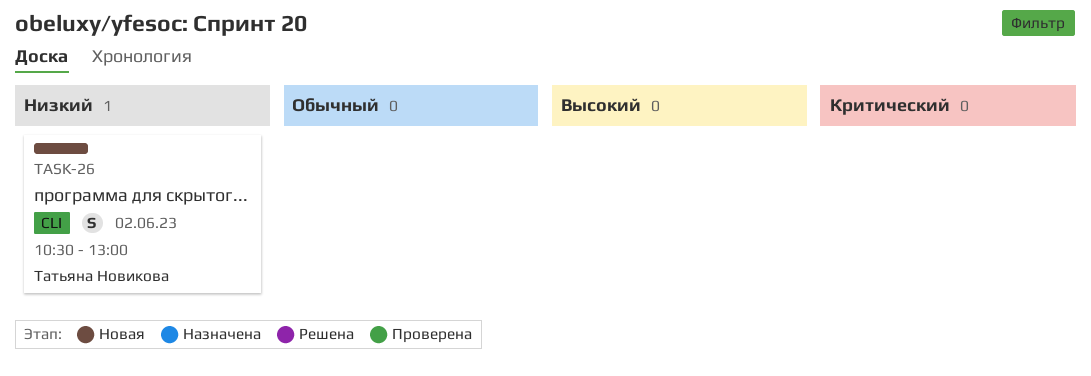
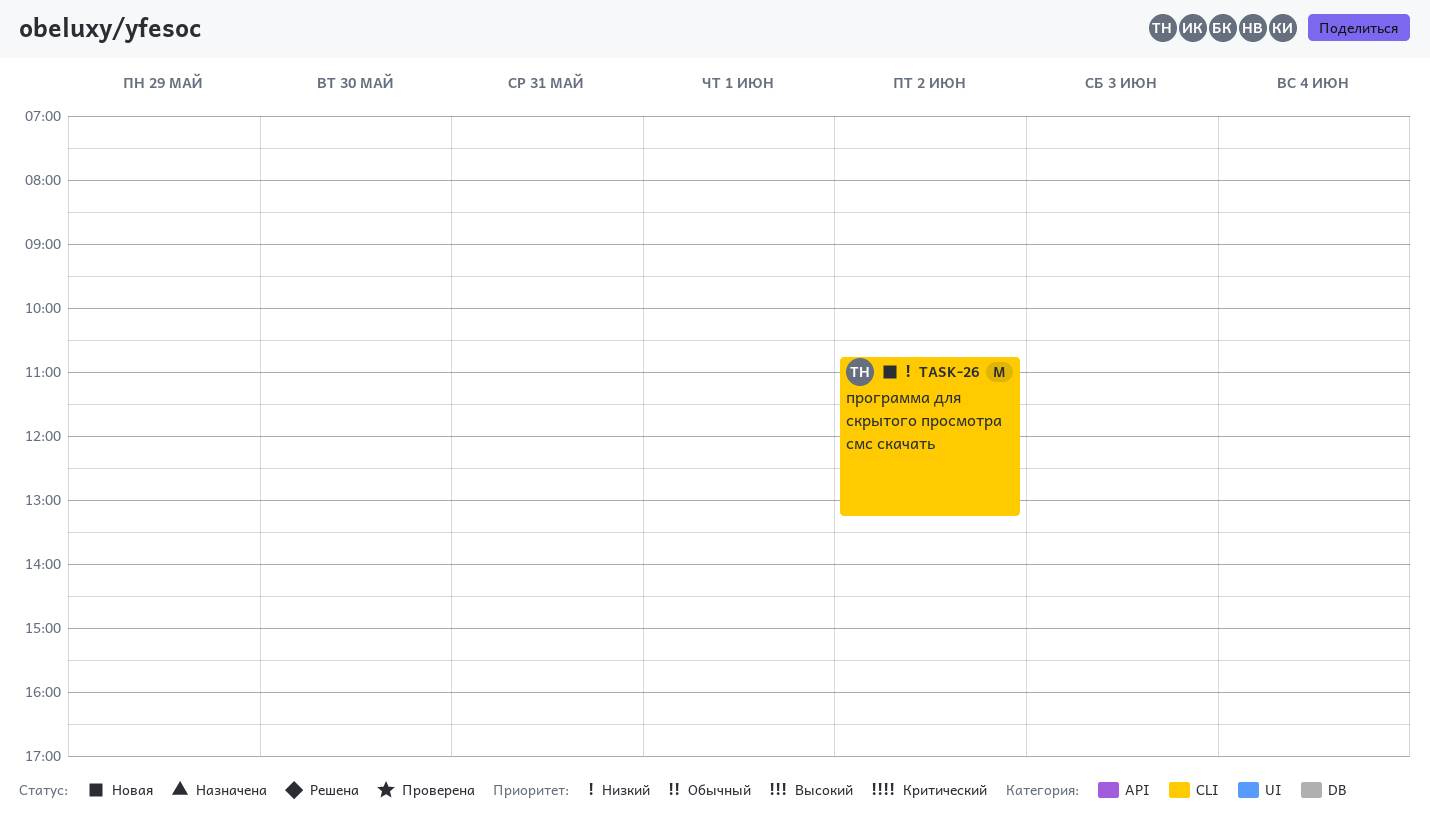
TASK-26, estimate: S -> M
TASK-26, begins: 10:30 -> 10:45
TASK-26, ends: 13:00 -> 13:15

